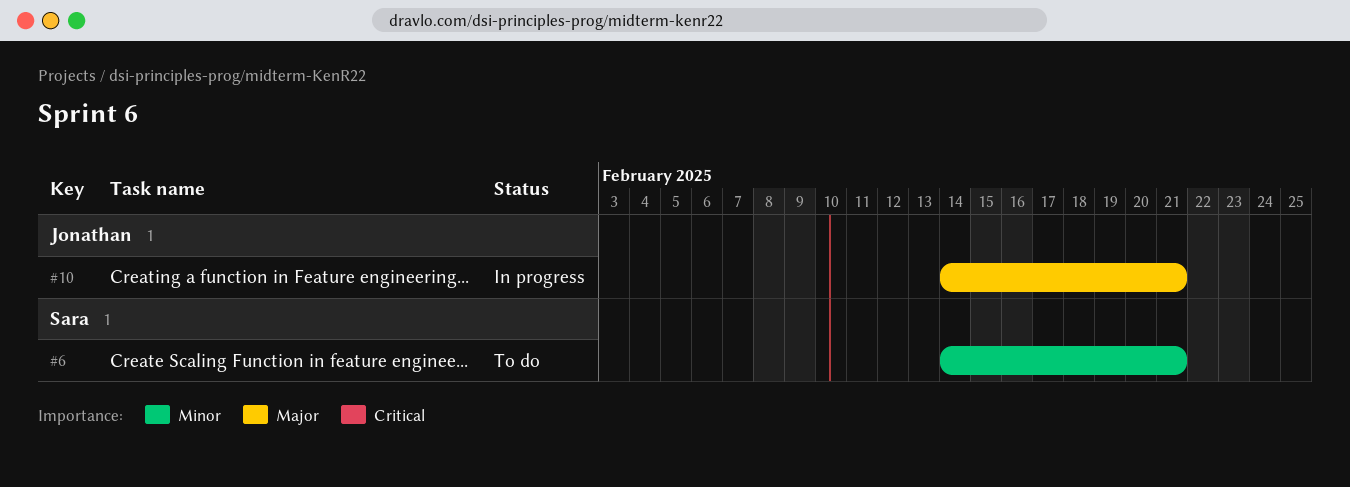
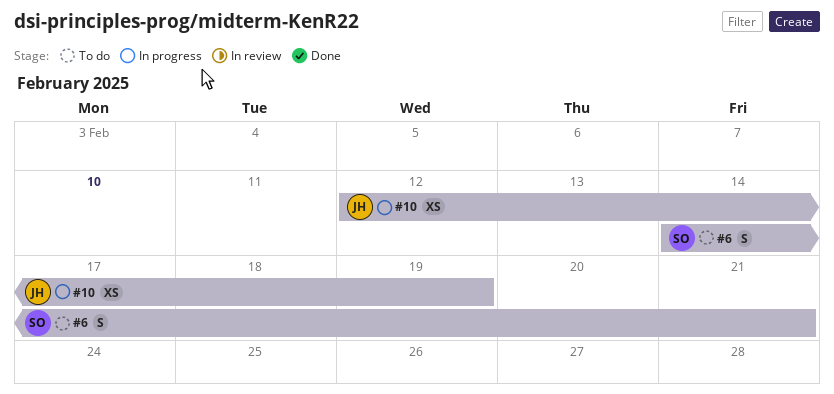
#10, start: Feb 14 -> Feb 12
#10, due: Feb 21 -> Feb 19

